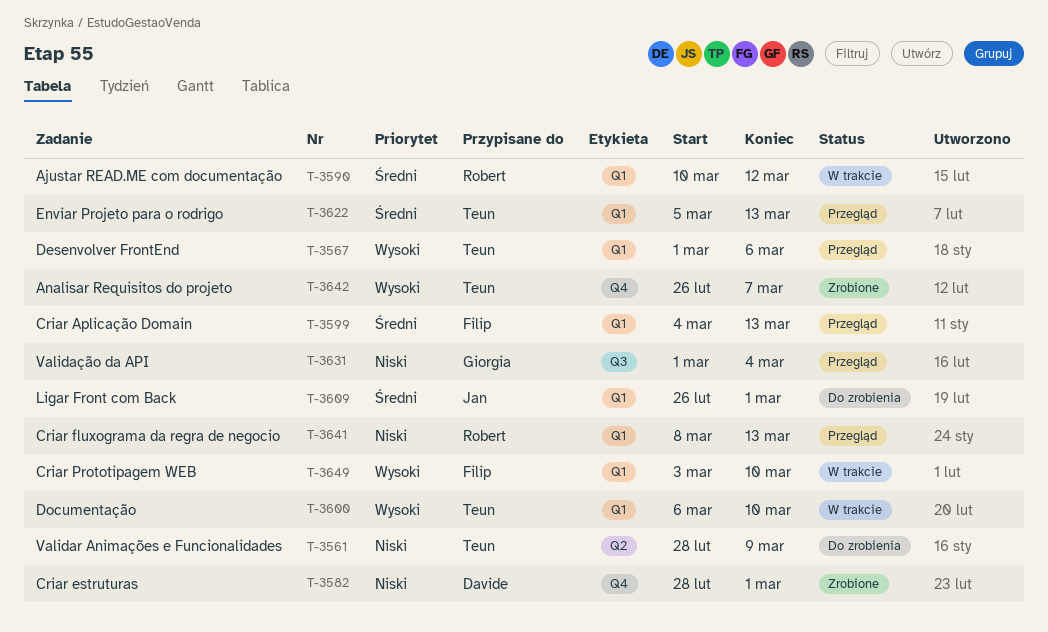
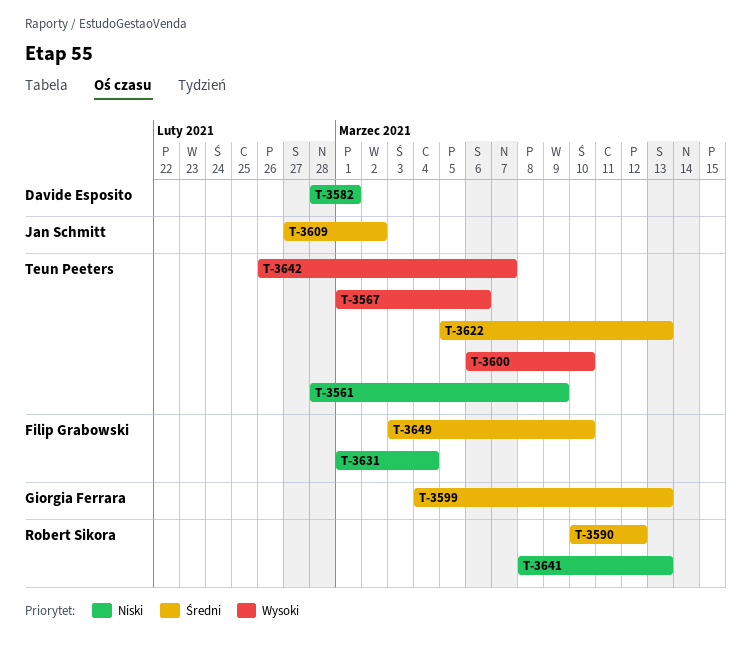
T-3599, owner: Filip Grabowski -> Giorgia Ferrara
T-3609, start: Feb 26 -> Feb 27
T-3609, due: Mar 1 -> Mar 2
T-3631, owner: Giorgia Ferrara -> Filip Grabowski
T-3649, priority: Wysoki -> Średni

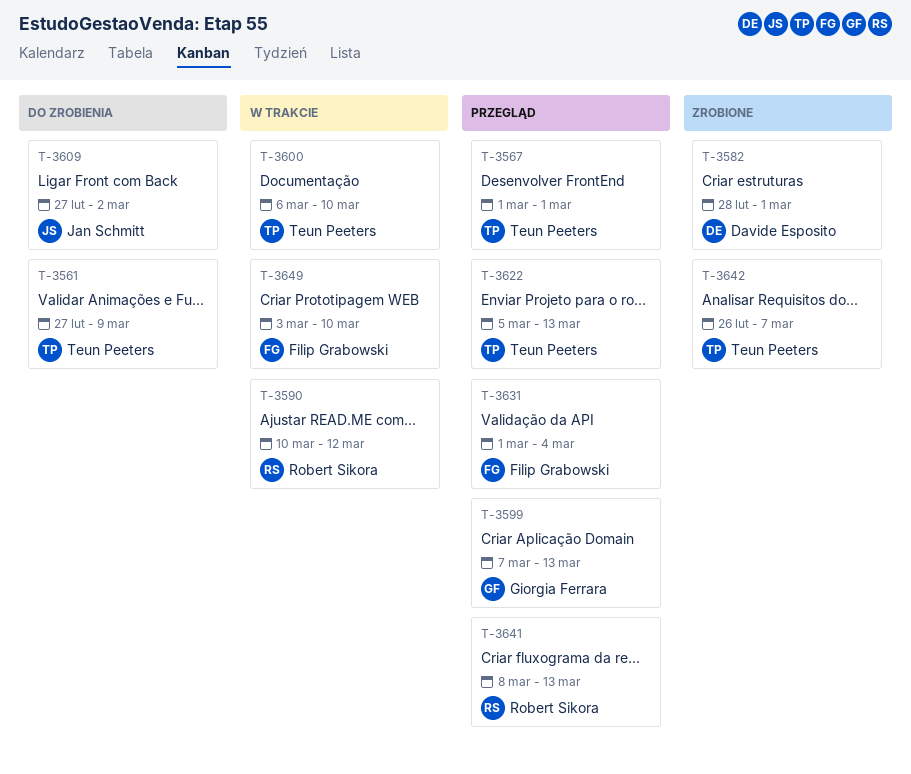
T-3561, start: Feb 28 -> Feb 27
T-3567, due: Mar 6 -> Mar 1
T-3599, start: Mar 4 -> Mar 7

